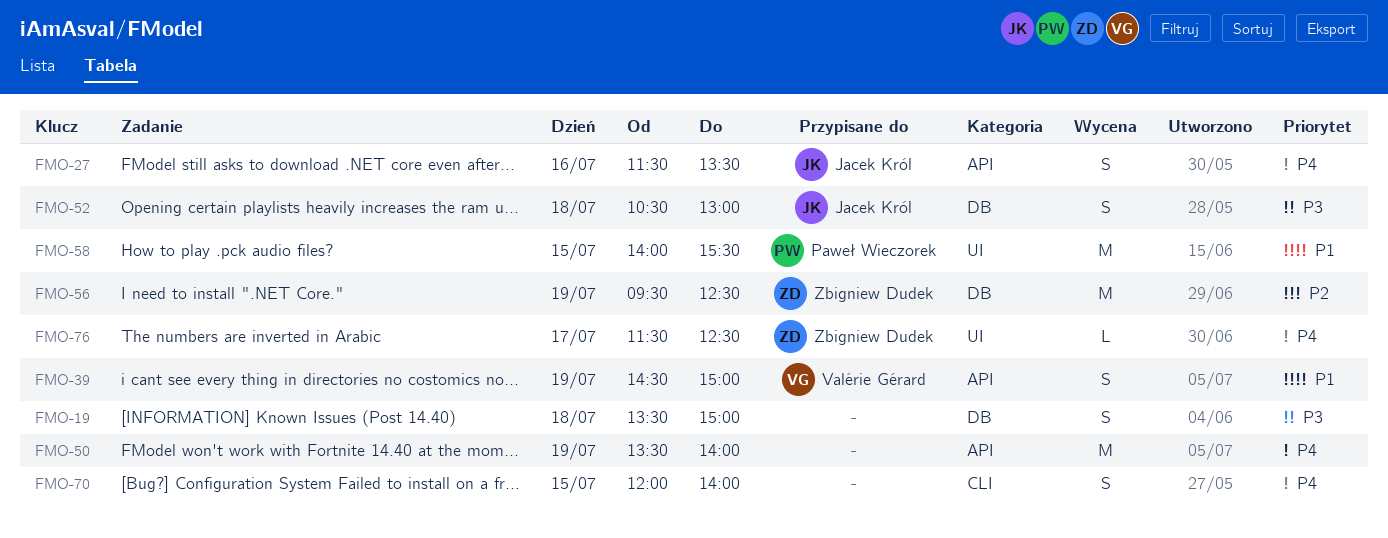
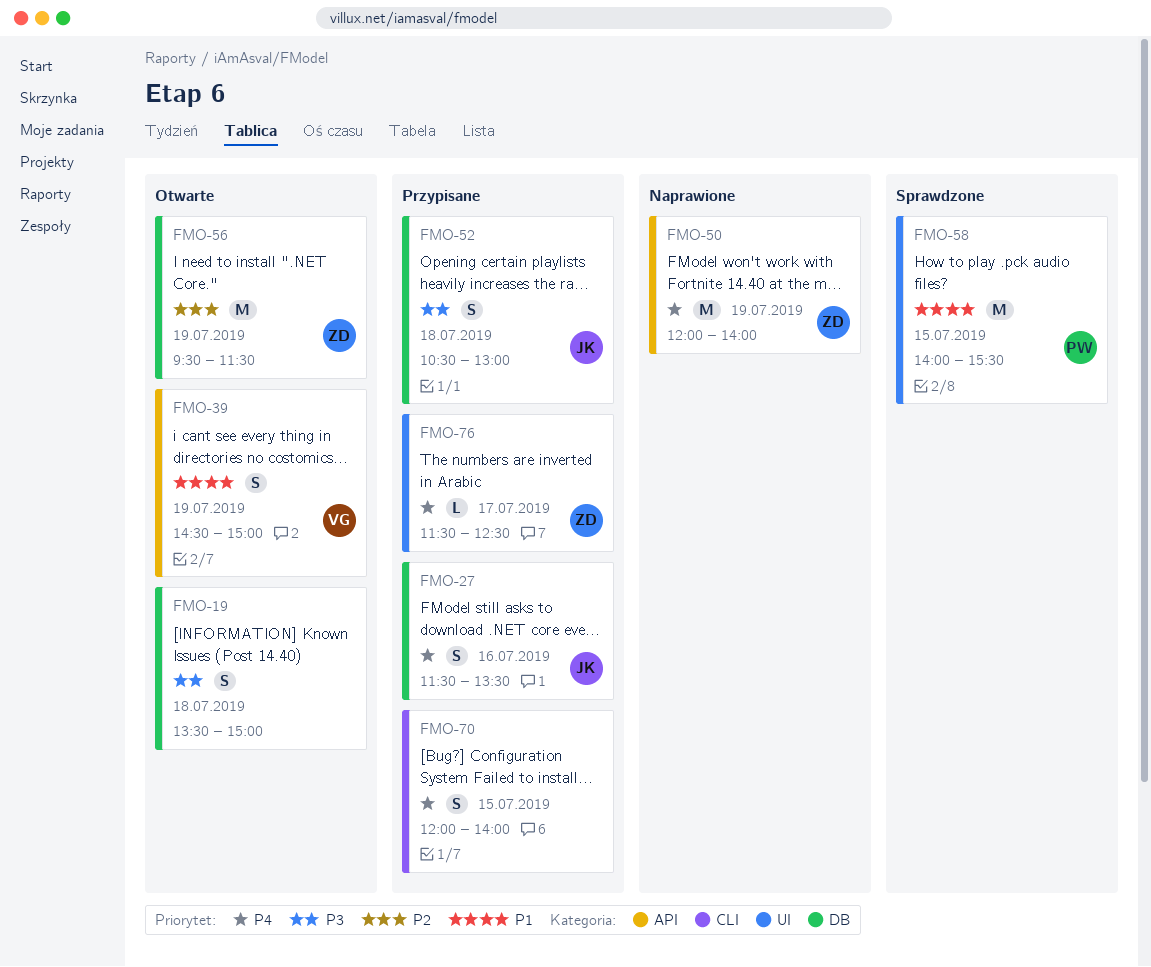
FMO-27, label: API -> DB
FMO-50, owner: none -> Zbigniew Dudek
FMO-50, begins: 13:30 -> 12:00
FMO-56, ends: 12:30 -> 11:30

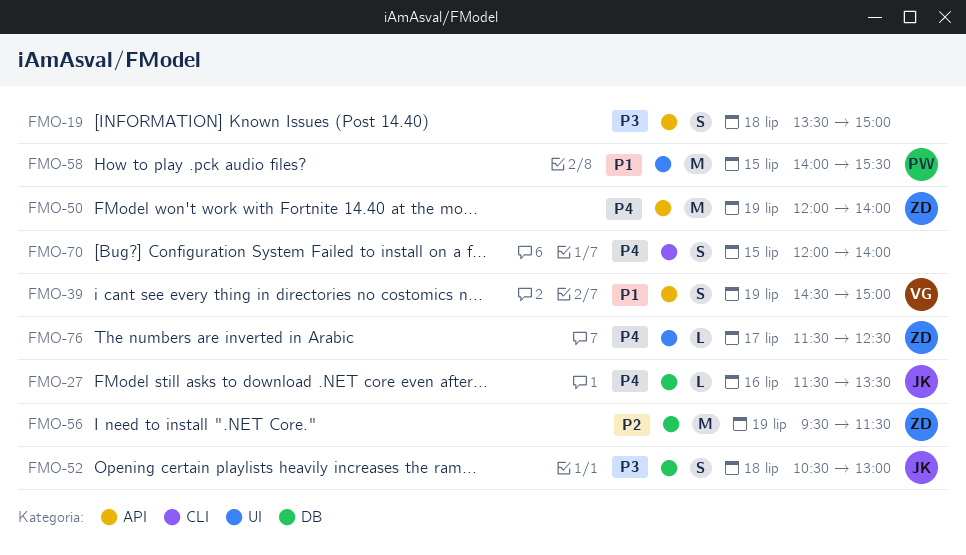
FMO-19, label: DB -> API
FMO-27, estimate: S -> L

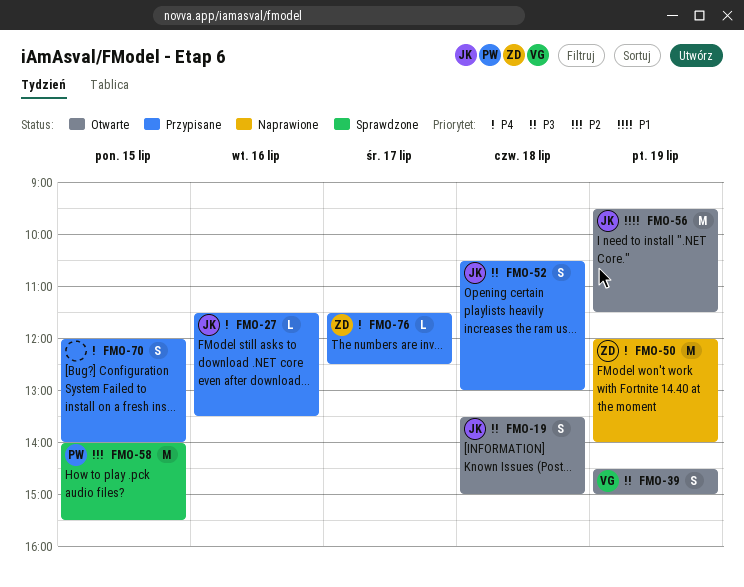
FMO-19, owner: none -> JK
FMO-39, priority: P1 -> P3
FMO-56, owner: ZD -> JK
FMO-56, priority: P2 -> P1
FMO-58, priority: P1 -> P2

